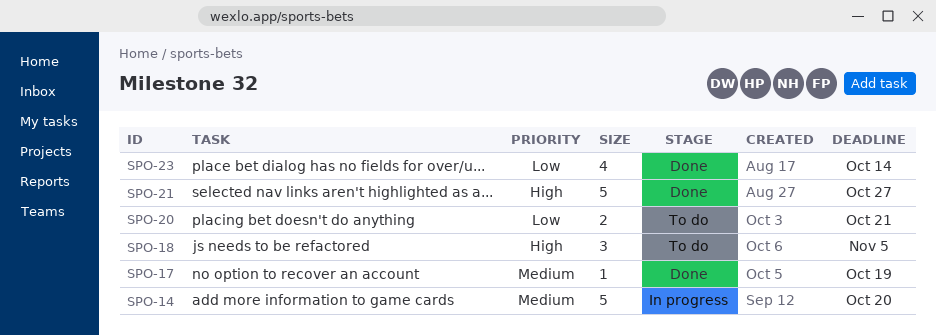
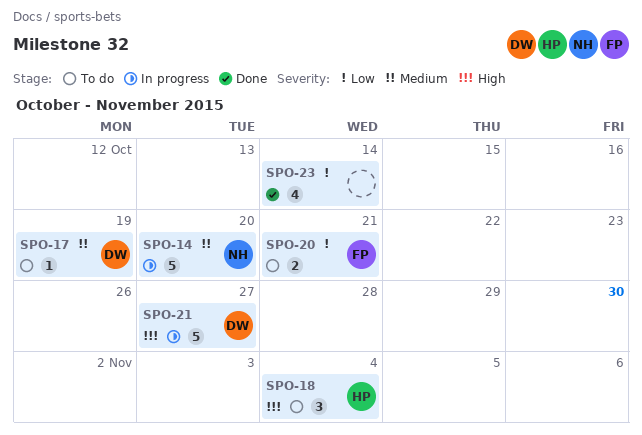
SPO-17, status: Done -> To do
SPO-18, due: Nov 5 -> Nov 4
SPO-21, status: Done -> In progress

